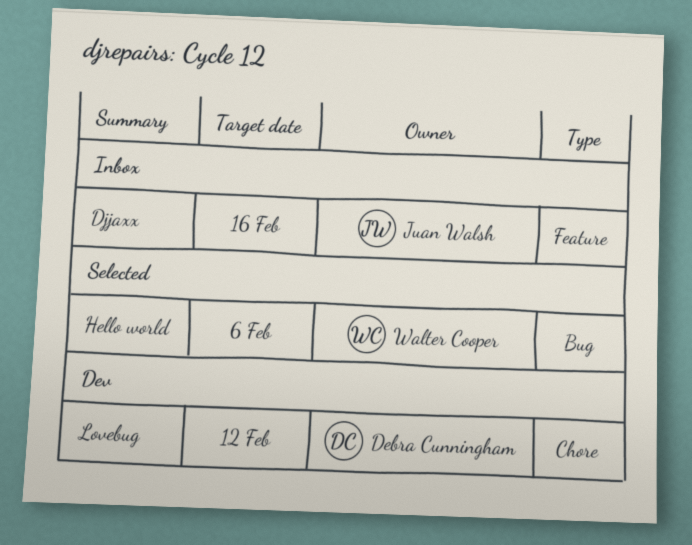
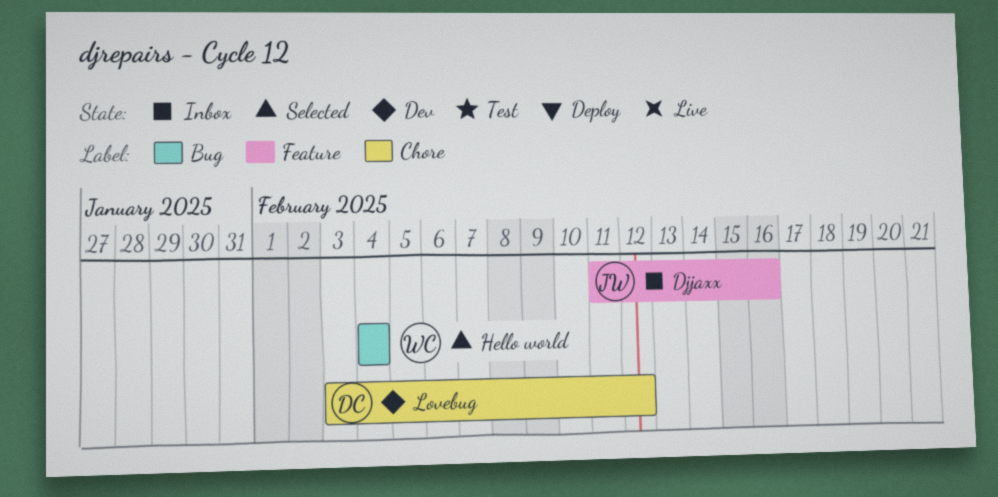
Hello world, due: Feb 6 -> Feb 4

